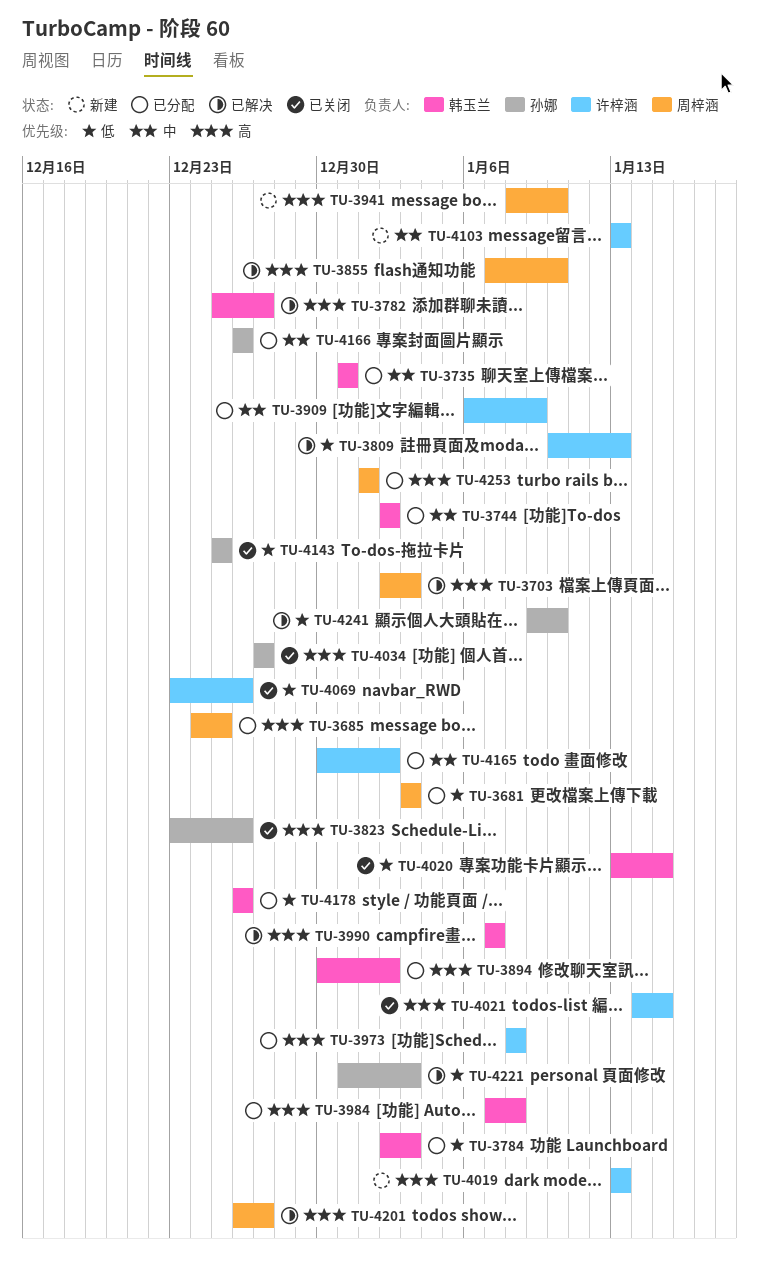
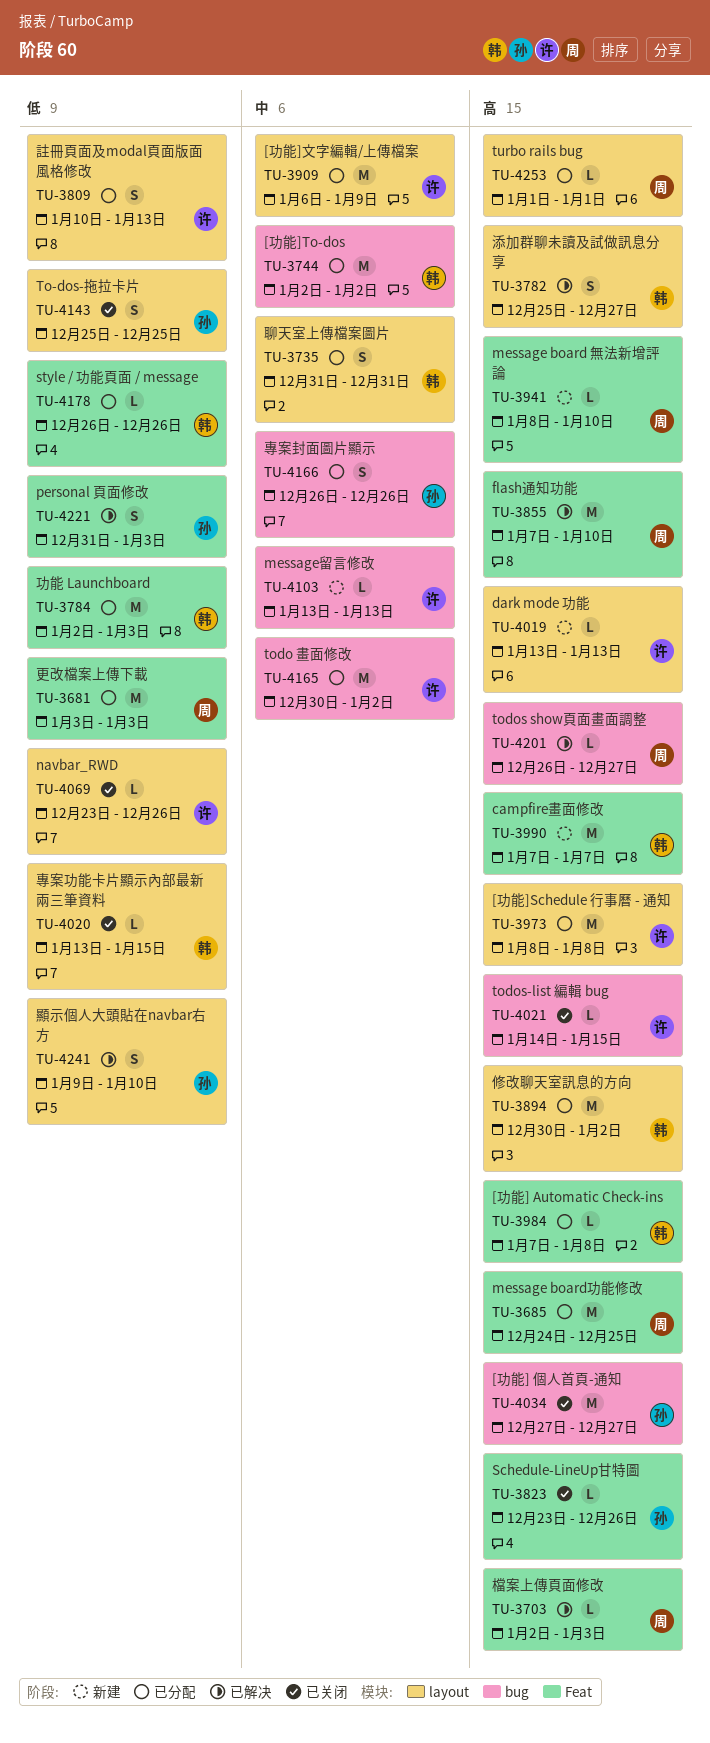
TU-3809, status: 已解决 -> 已分配
TU-3990, status: 已解决 -> 新建

